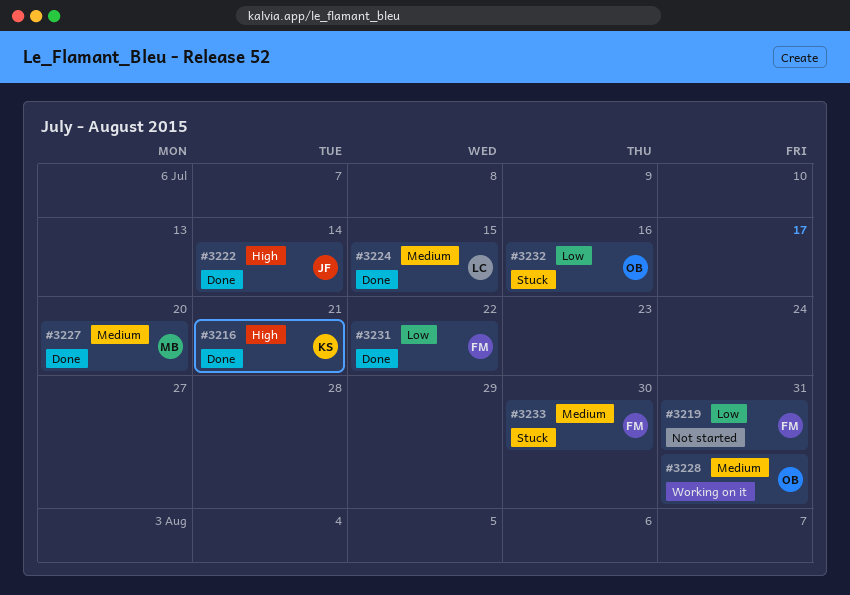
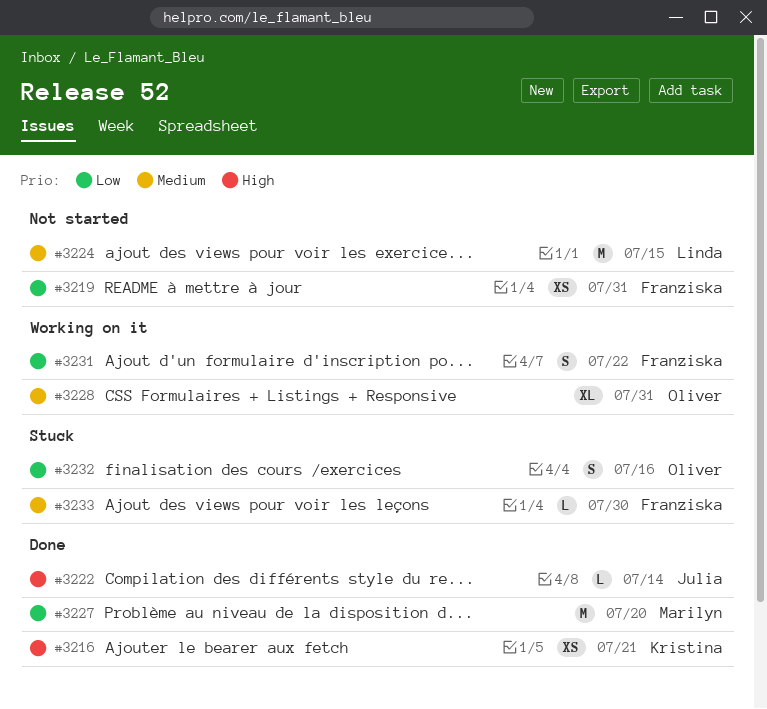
#3224, status: Done -> Not started
#3227, priority: Medium -> Low
#3231, status: Done -> Working on it

